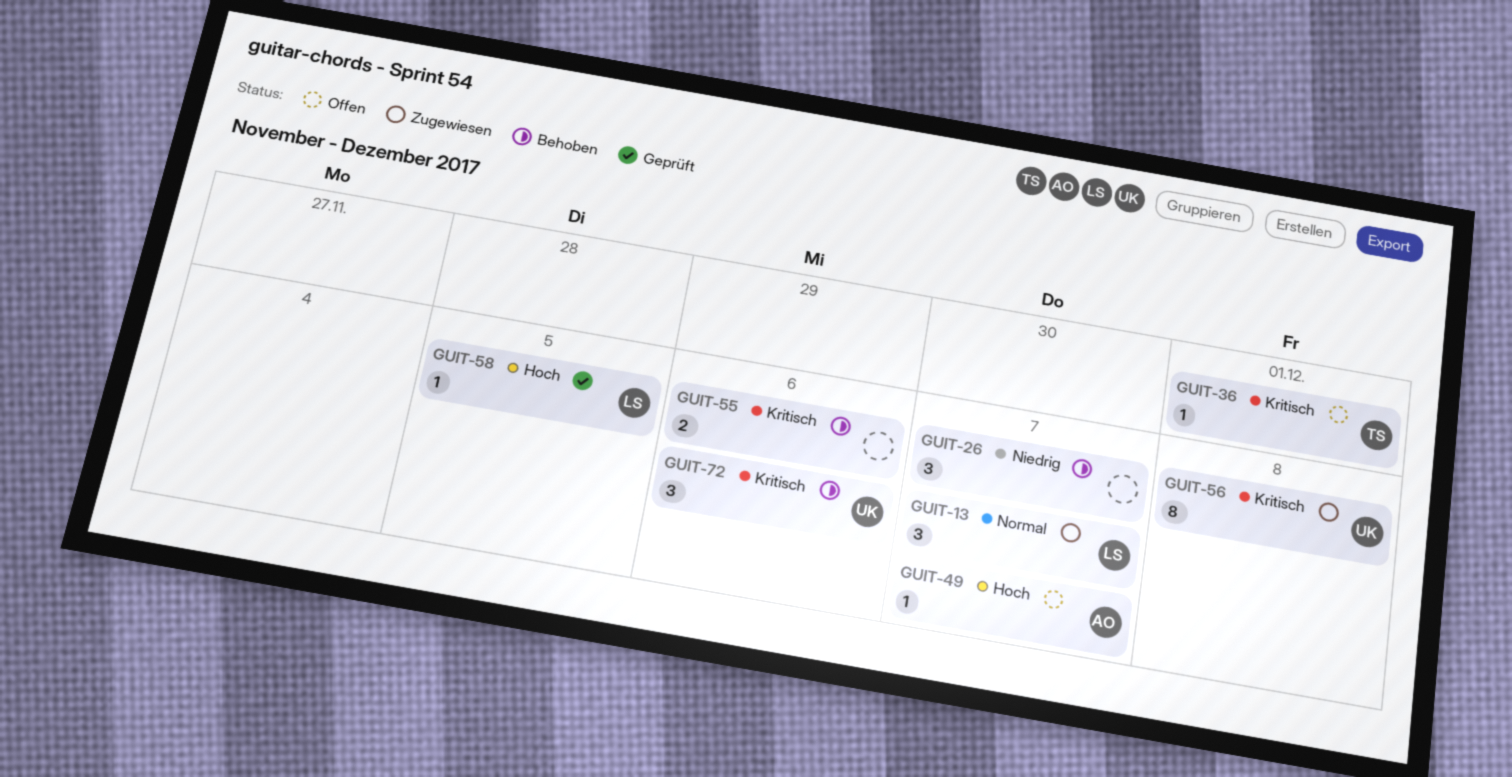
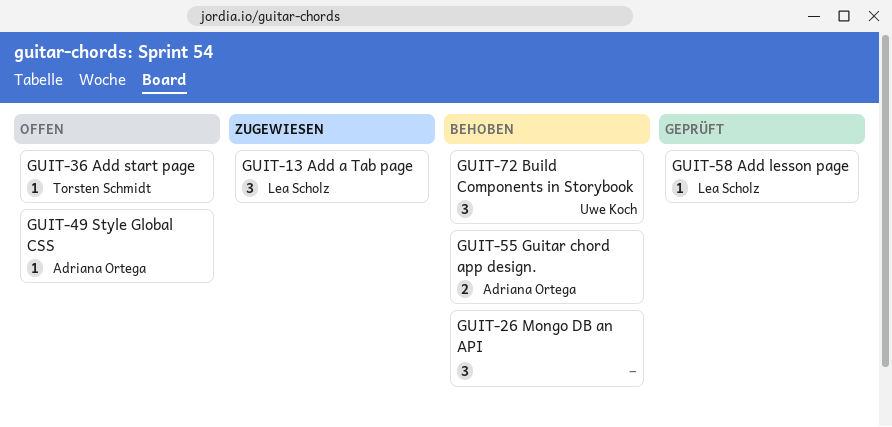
GUIT-55, owner: none -> Adriana Ortega
GUIT-56: present -> none

